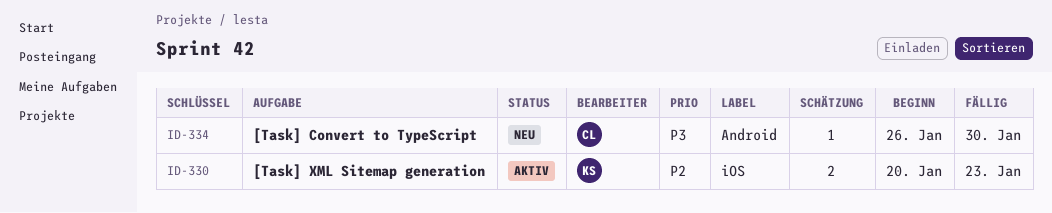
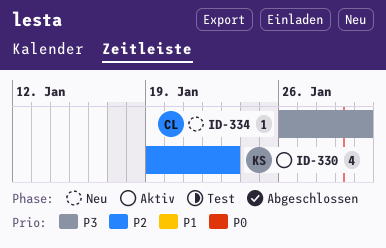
ID-330, estimate: 2 -> 4
ID-330, start: Jan 20 -> Jan 19

